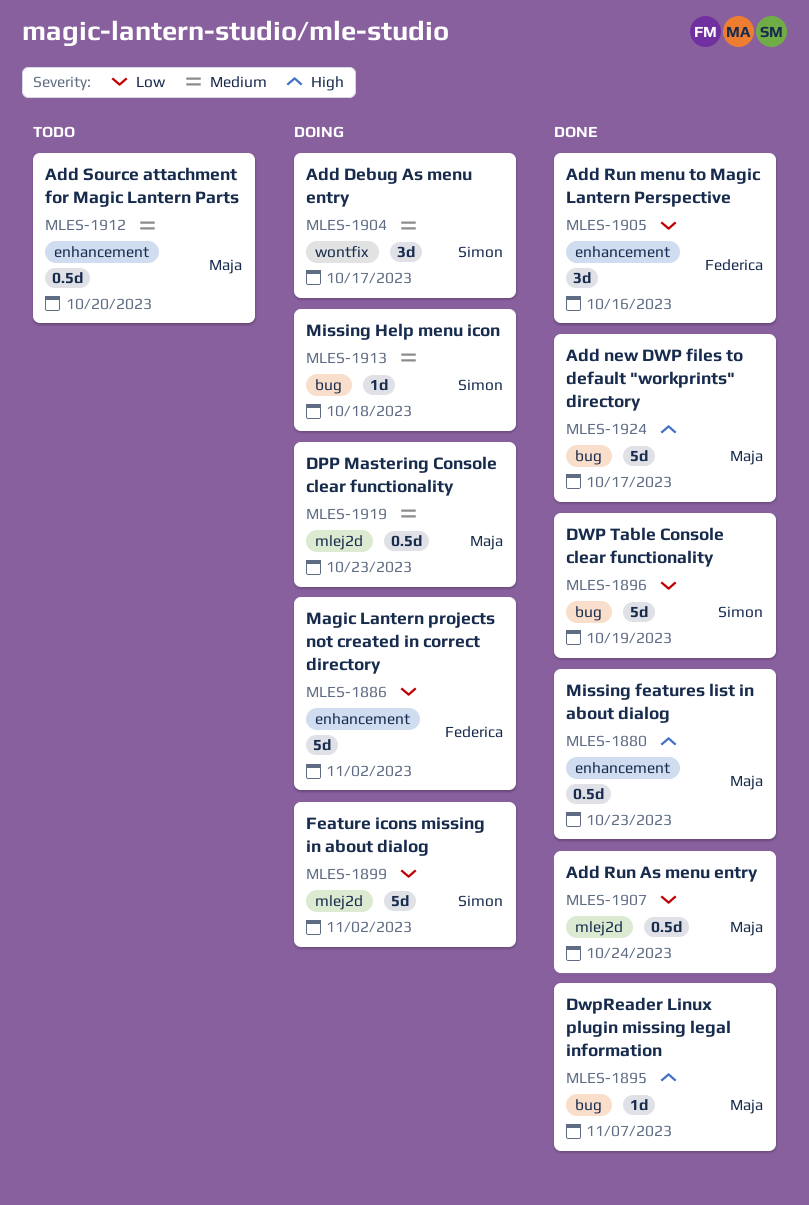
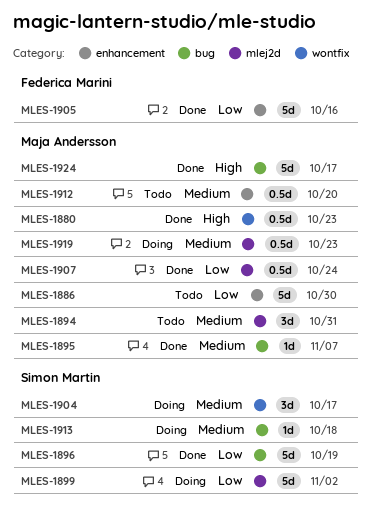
MLES-1880, label: enhancement -> wontfix
MLES-1886, status: Doing -> Todo
MLES-1886, owner: Federica Marini -> Maja Andersson
MLES-1886, due: Nov 2 -> Oct 30
MLES-1894: none -> present
MLES-1895, priority: High -> Medium
MLES-1905, estimate: 3d -> 5d

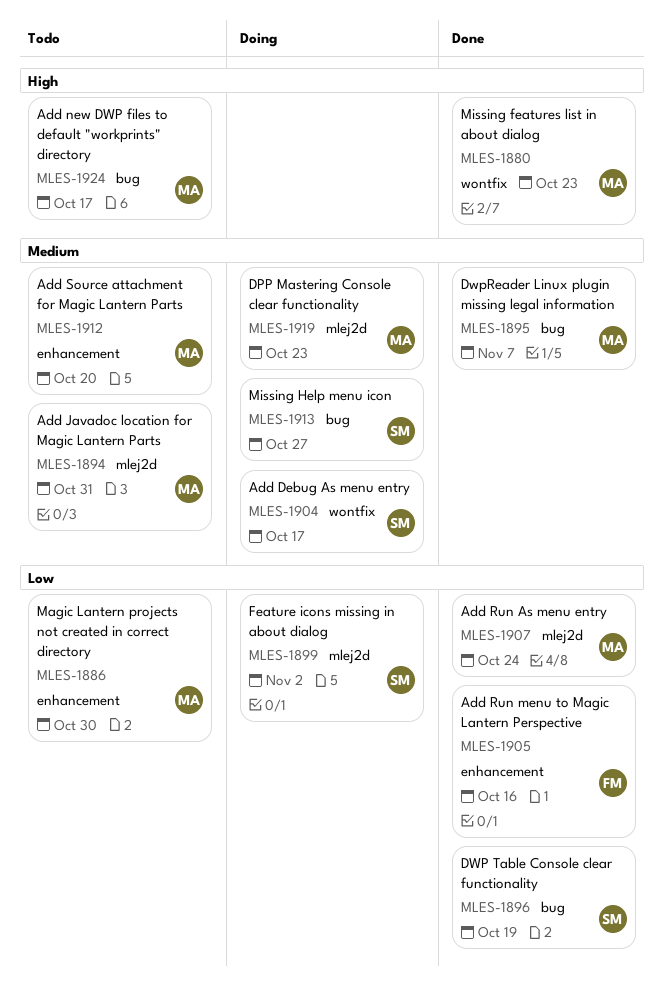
MLES-1913, due: Oct 18 -> Oct 27
MLES-1924, status: Done -> Todo

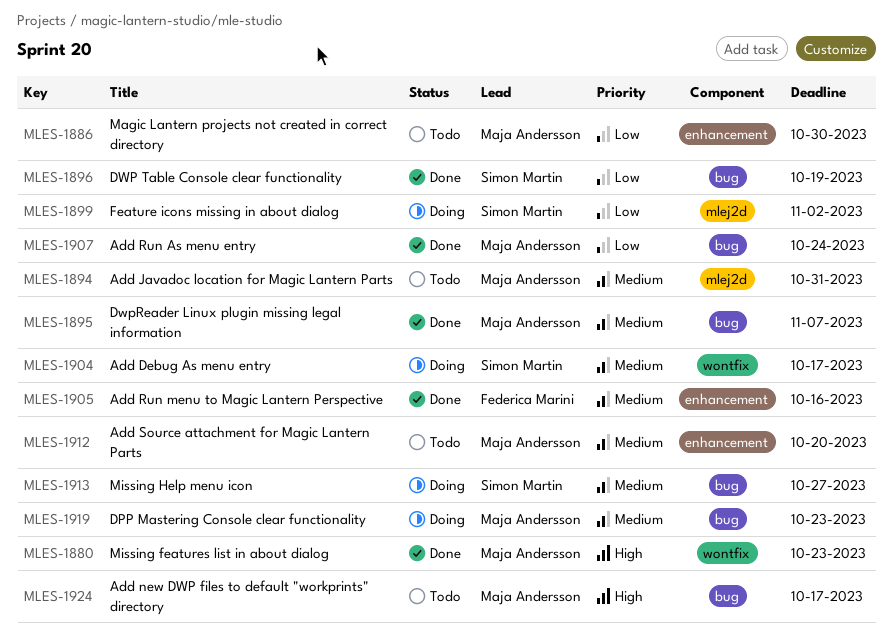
MLES-1905, priority: Low -> Medium
MLES-1907, label: mlej2d -> bug
MLES-1919, label: mlej2d -> bug

